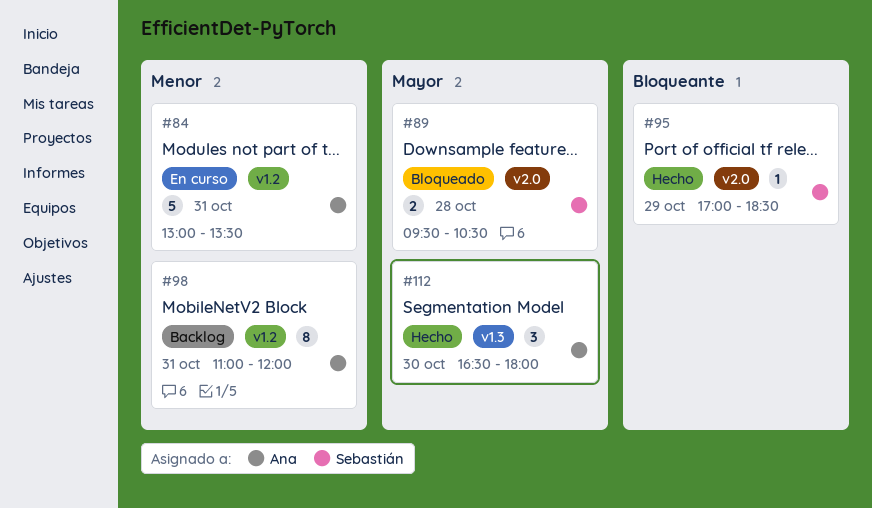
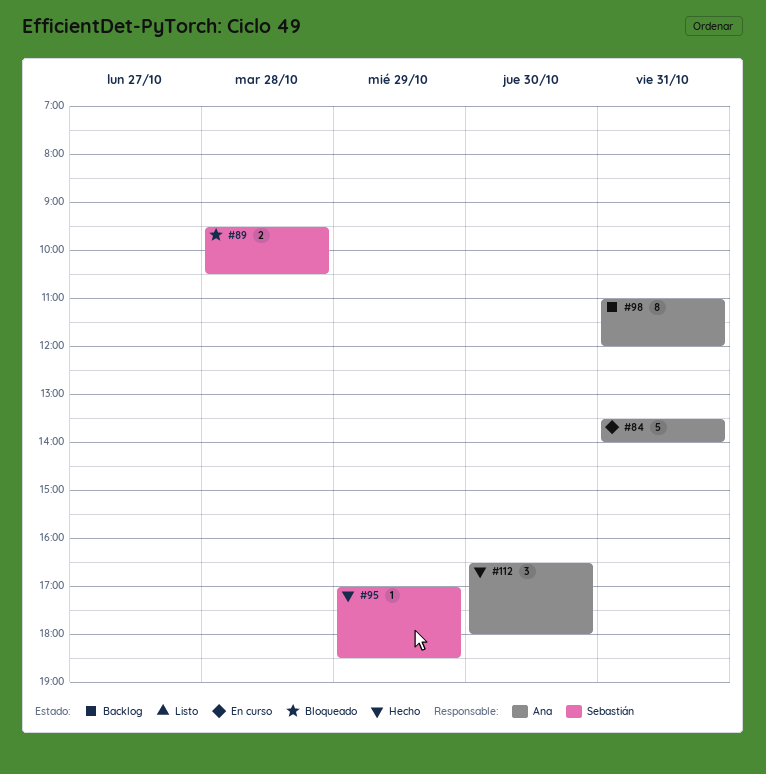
#84, begins: 13:00 -> 13:30
#84, ends: 13:30 -> 14:00

